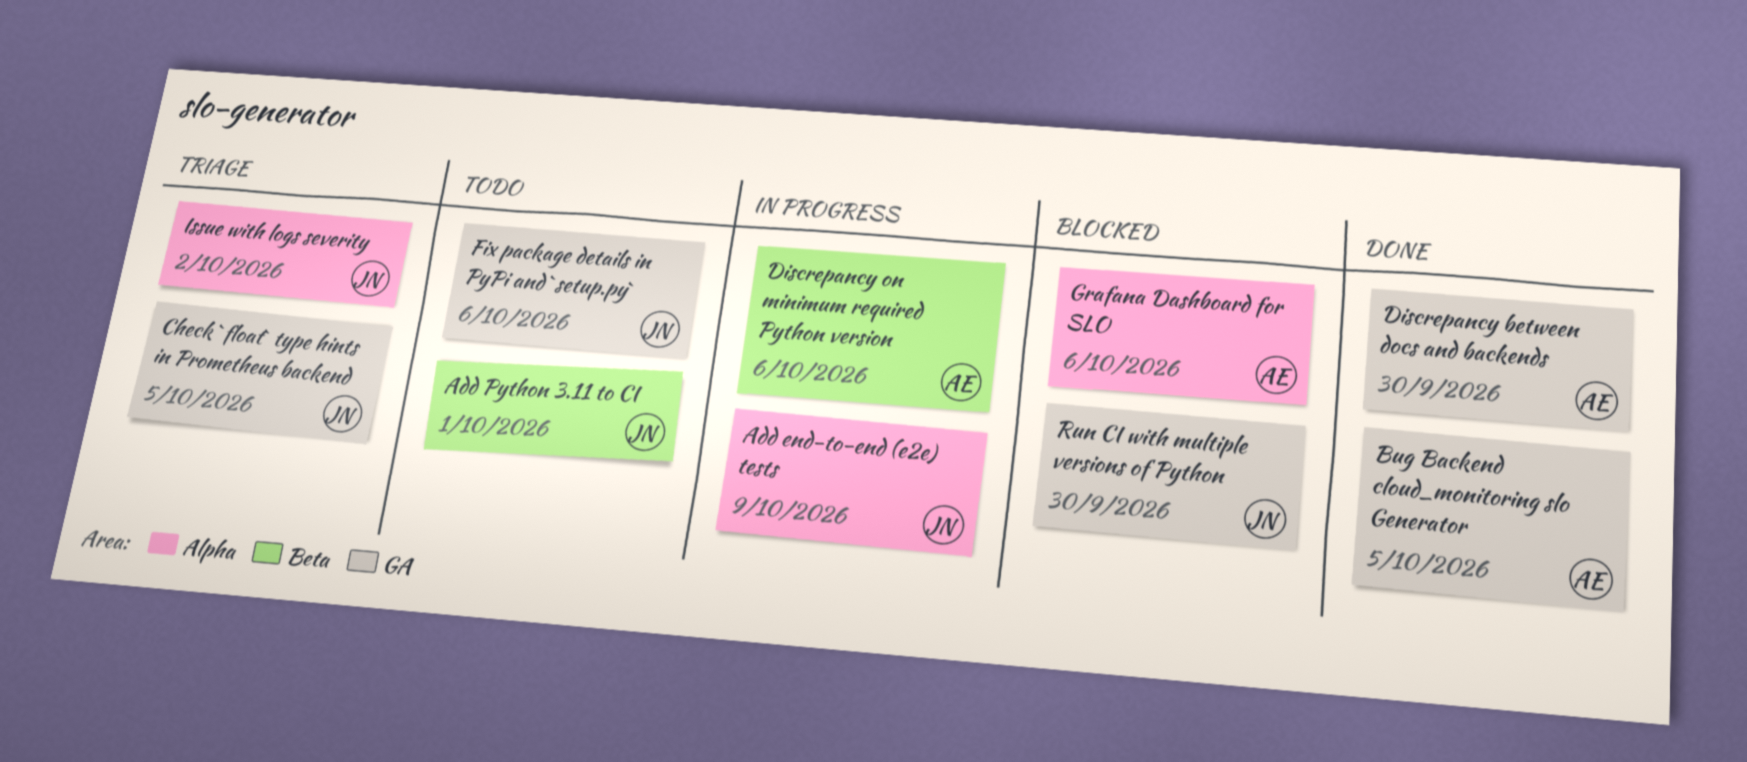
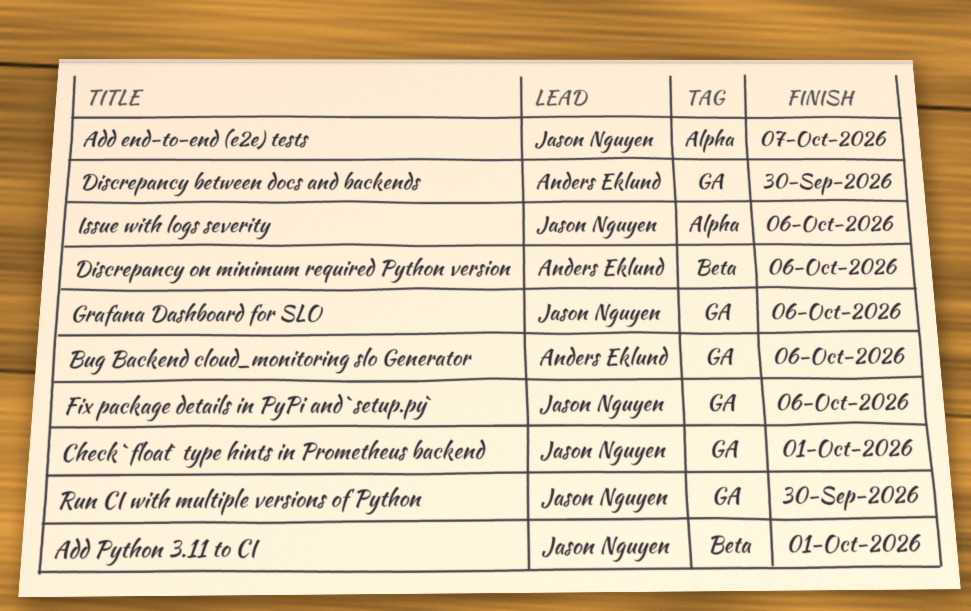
Add end-to-end (e2e) tests, due: Oct 9 -> Oct 7
Bug Backend cloud_monitoring slo Generator, due: Oct 5 -> Oct 6
Check `float` type hints in Prometheus backend, due: Oct 5 -> Oct 1
Grafana Dashboard for SLO, owner: Anders Eklund -> Jason Nguyen
Grafana Dashboard for SLO, label: Alpha -> GA
Issue with logs severity, due: Oct 2 -> Oct 6

